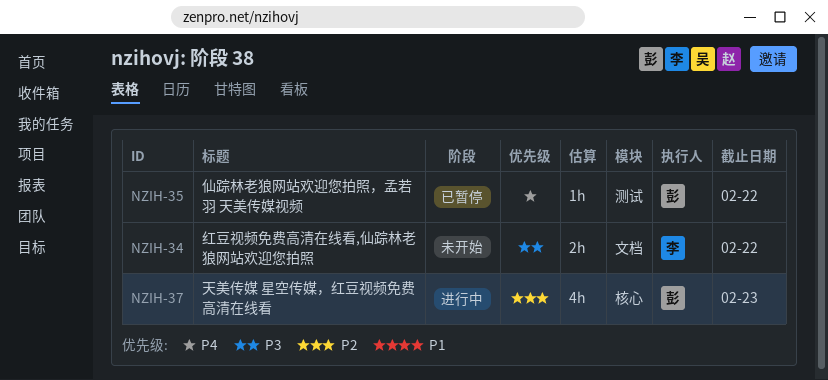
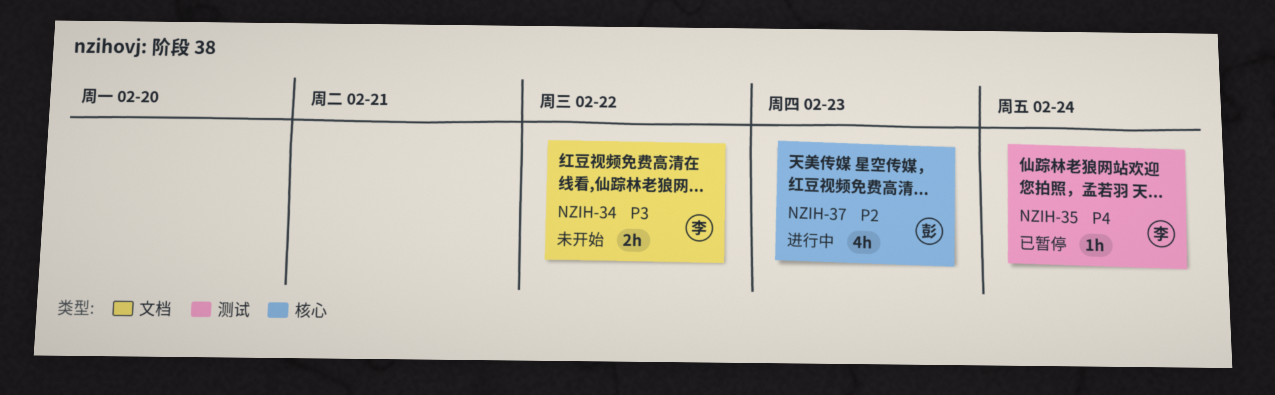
NZIH-35, owner: 彭 -> 李
NZIH-35, due: Feb 22 -> Feb 24

